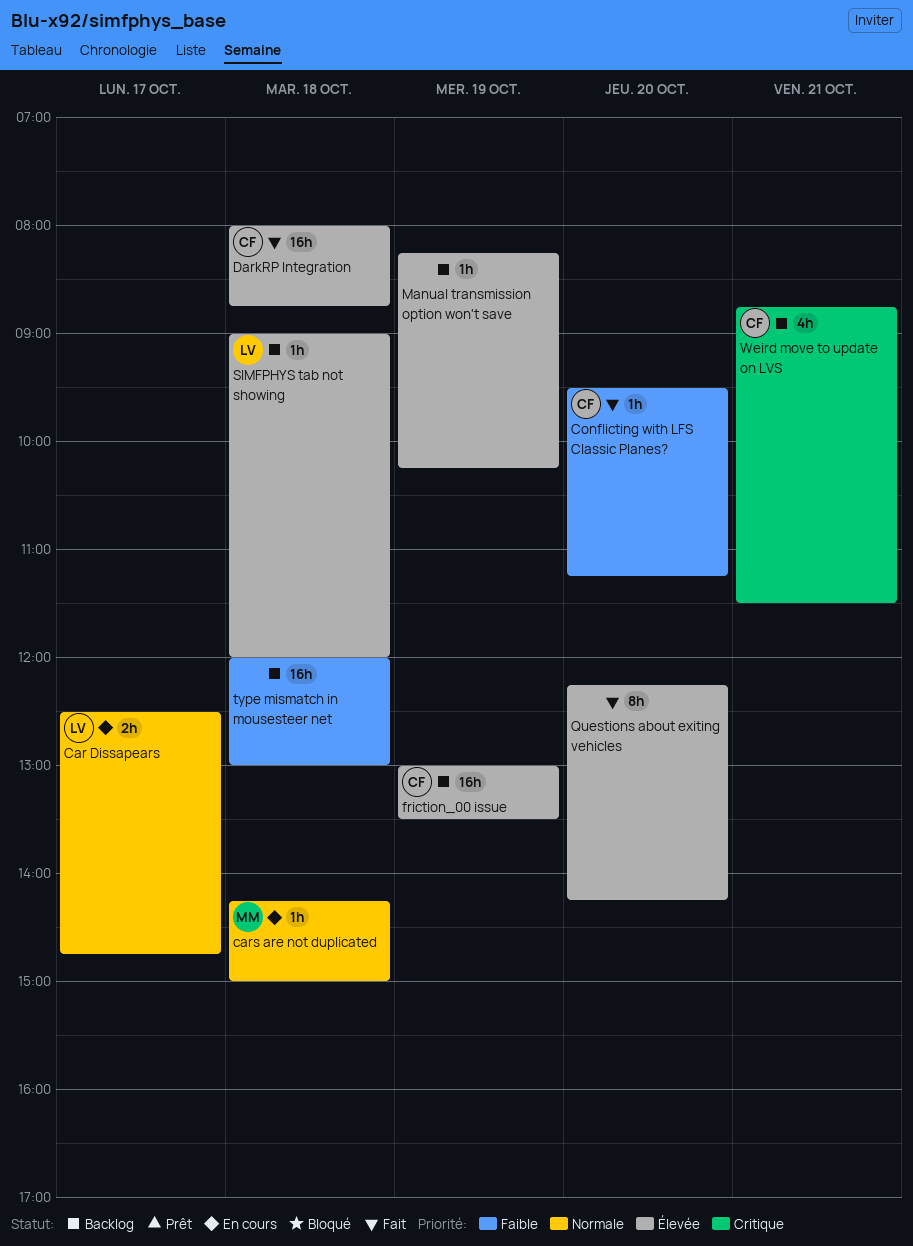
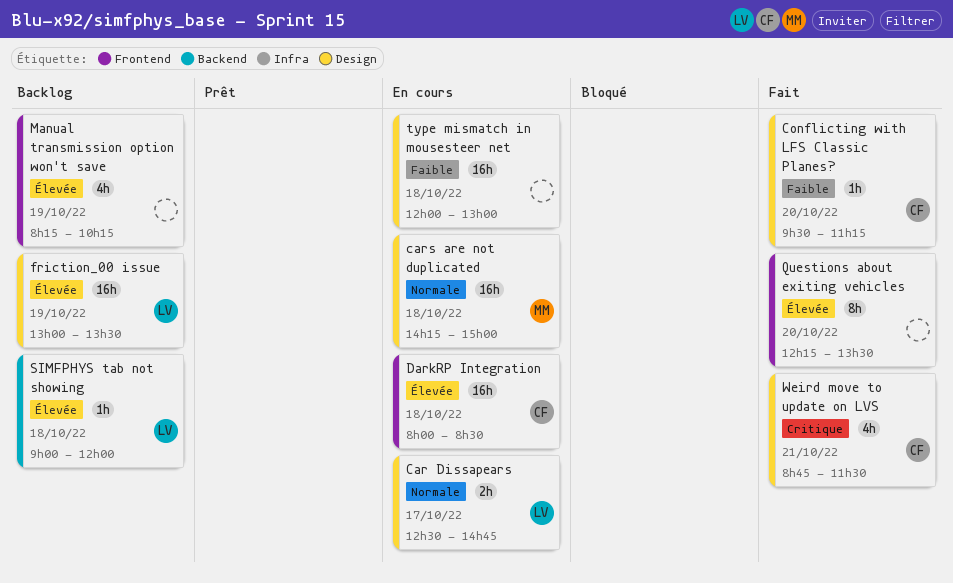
cars are not duplicated, estimate: 1h -> 16h
DarkRP Integration, status: Fait -> En cours
DarkRP Integration, ends: 08:45 -> 08:30
friction_00 issue, owner: CF -> LV
Manual transmission option won't save, estimate: 1h -> 4h
Questions about exiting vehicles, ends: 14:15 -> 13:30
type mismatch in mousesteer net, status: Backlog -> En cours
Weird move to update on LVS, status: Backlog -> Fait

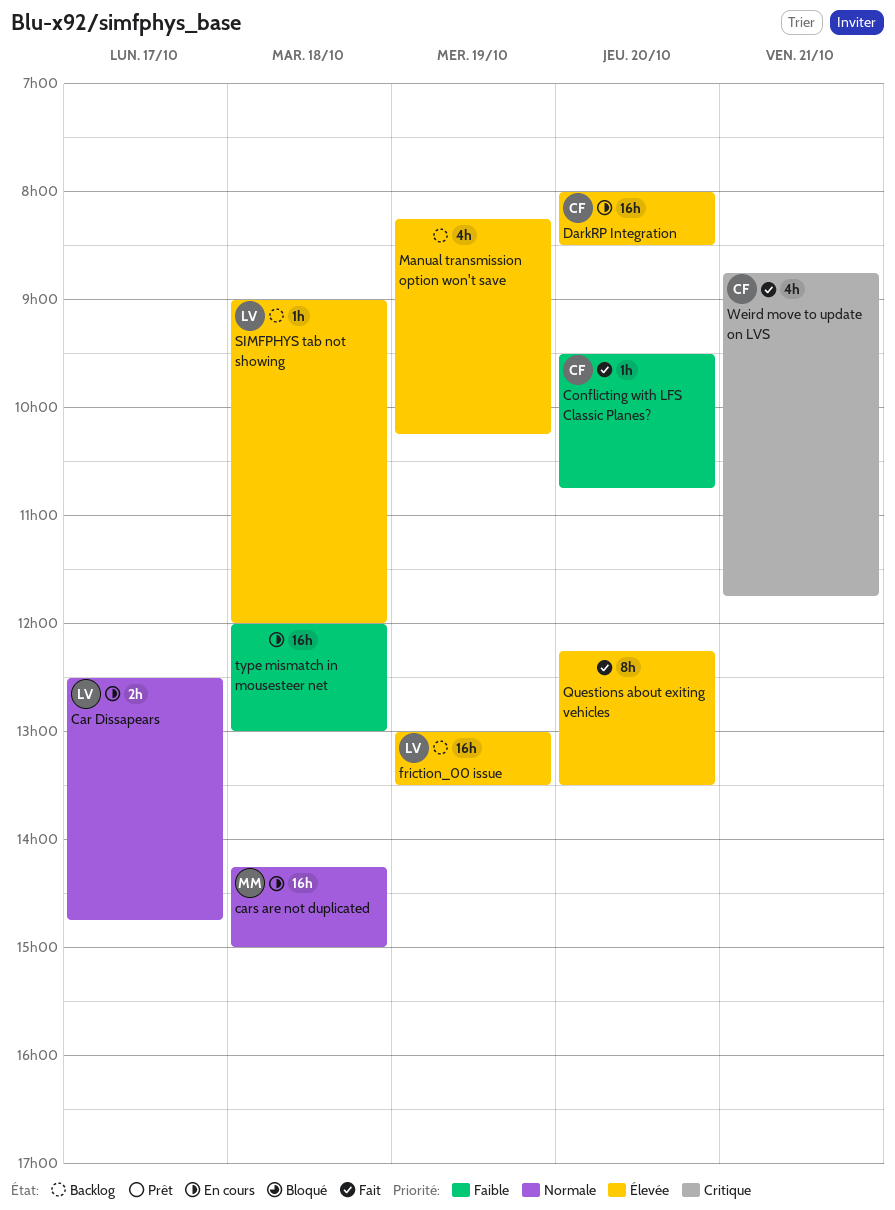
Conflicting with LFS Classic Planes?, ends: 11:15 -> 10:45
DarkRP Integration, day: Oct 18 -> Oct 20
Weird move to update on LVS, ends: 11:30 -> 11:45

